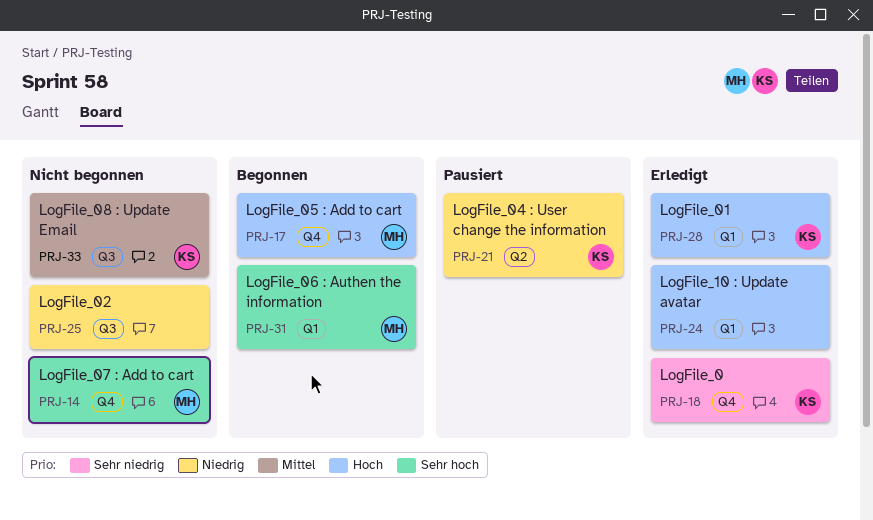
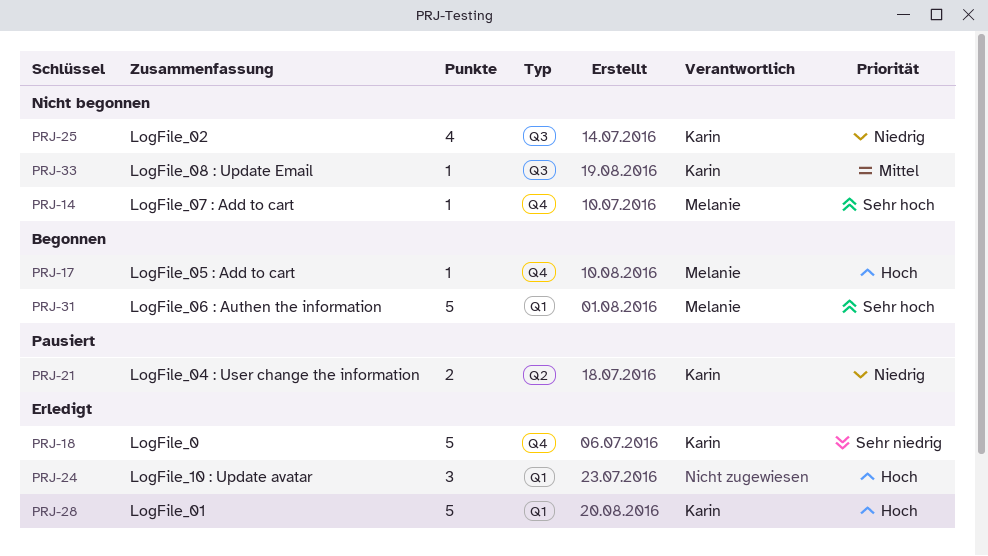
PRJ-25, owner: none -> Karin

